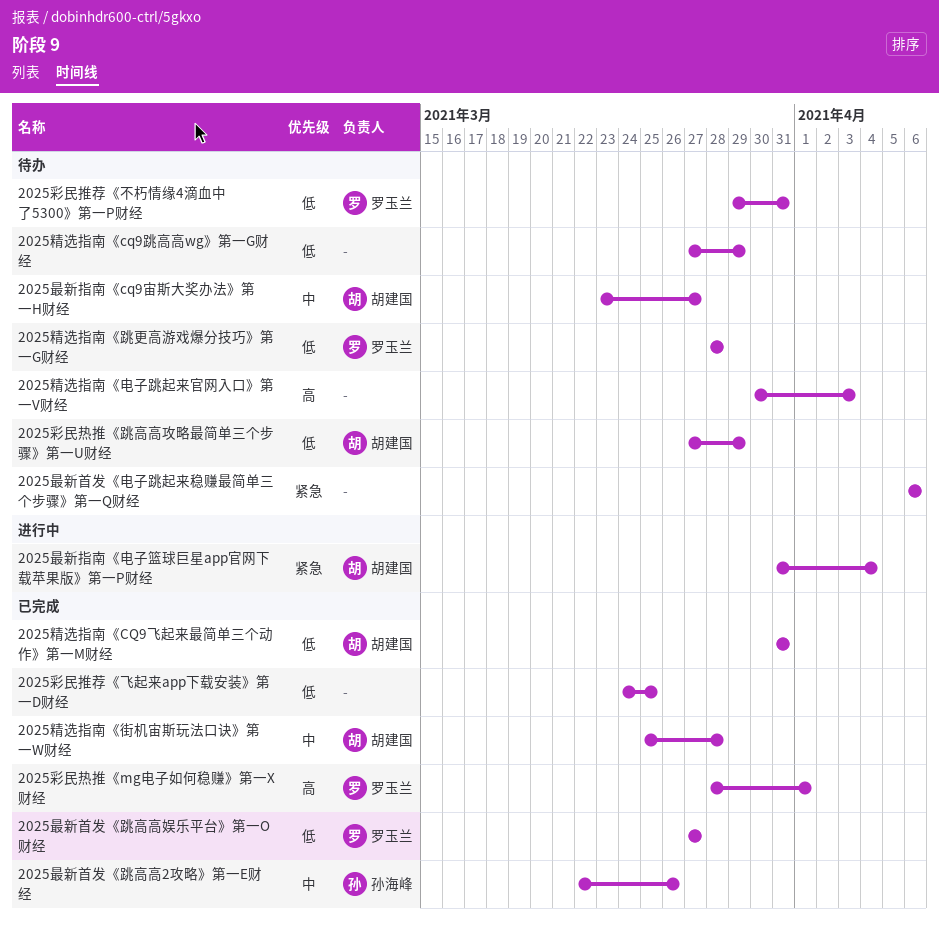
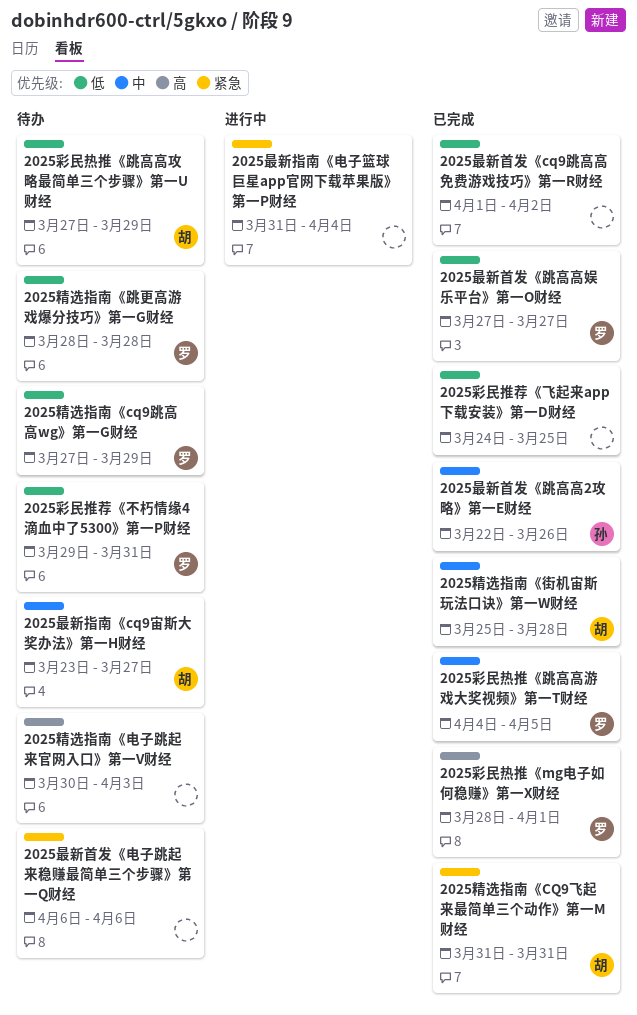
2025彩民热推《跳高高游戏大奖视频》第一T财经: none -> present
2025最新指南《电子篮球巨星app官网下载苹果版》第一P财经, owner: 胡建国 -> none
2025最新首发《cq9跳高高免费游戏技巧》第一R财经: none -> present
2025精选指南《cq9跳高高wg》第一G财经, owner: none -> 罗玉兰
2025精选指南《CQ9飞起来最简单三个动作》第一M财经, priority: 低 -> 紧急

